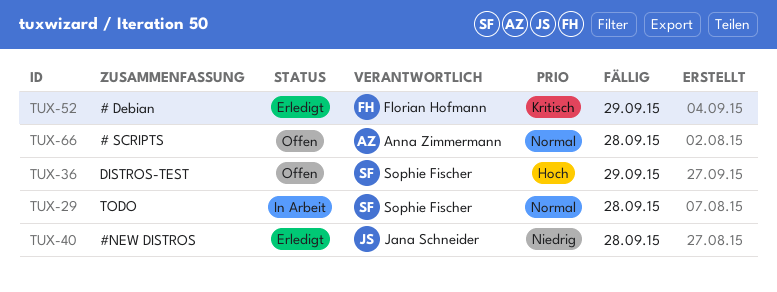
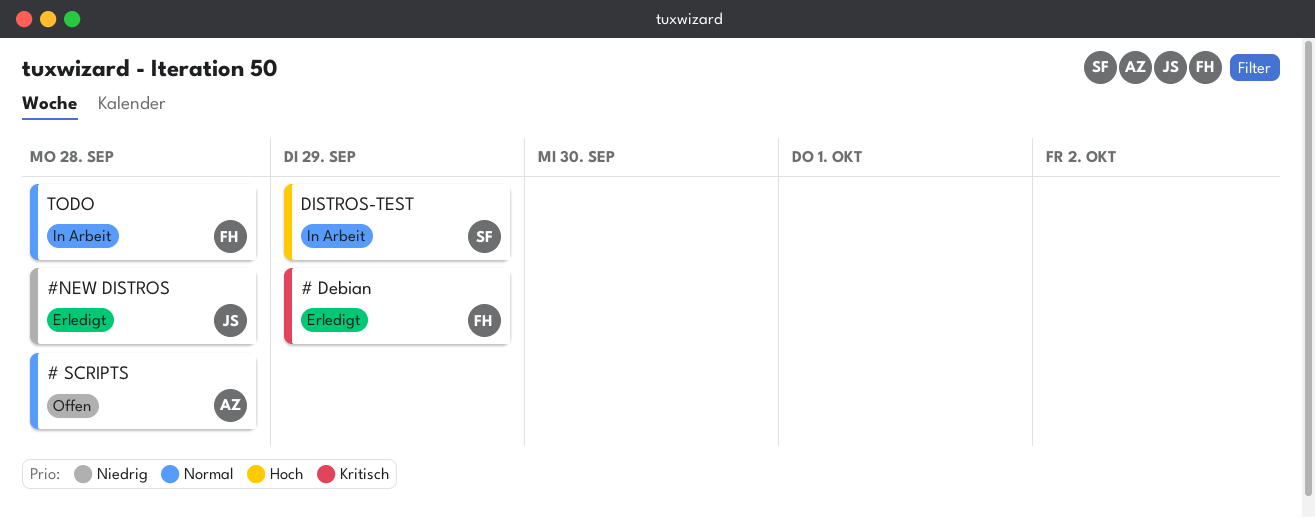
DISTROS-TEST, status: Offen -> In Arbeit
TODO, owner: Sophie Fischer -> Florian Hofmann

